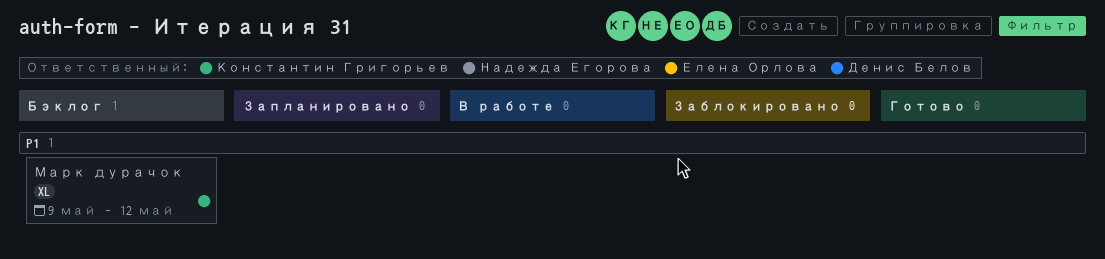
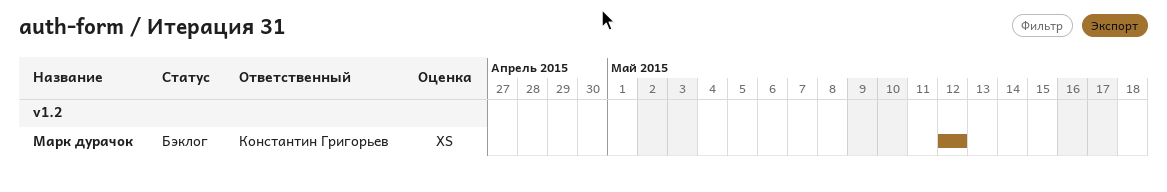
Марк дурачок, estimate: XL -> XS
Марк дурачок, start: May 9 -> May 12

